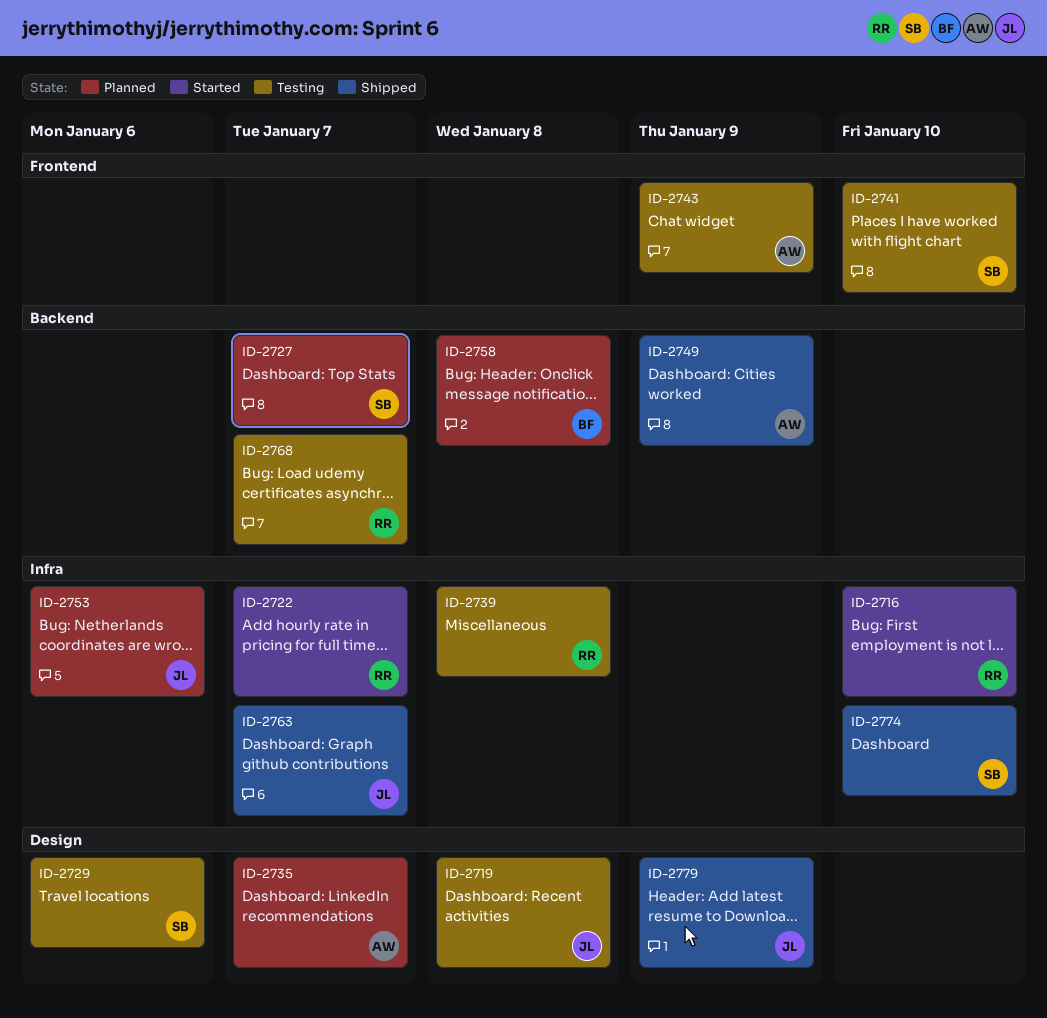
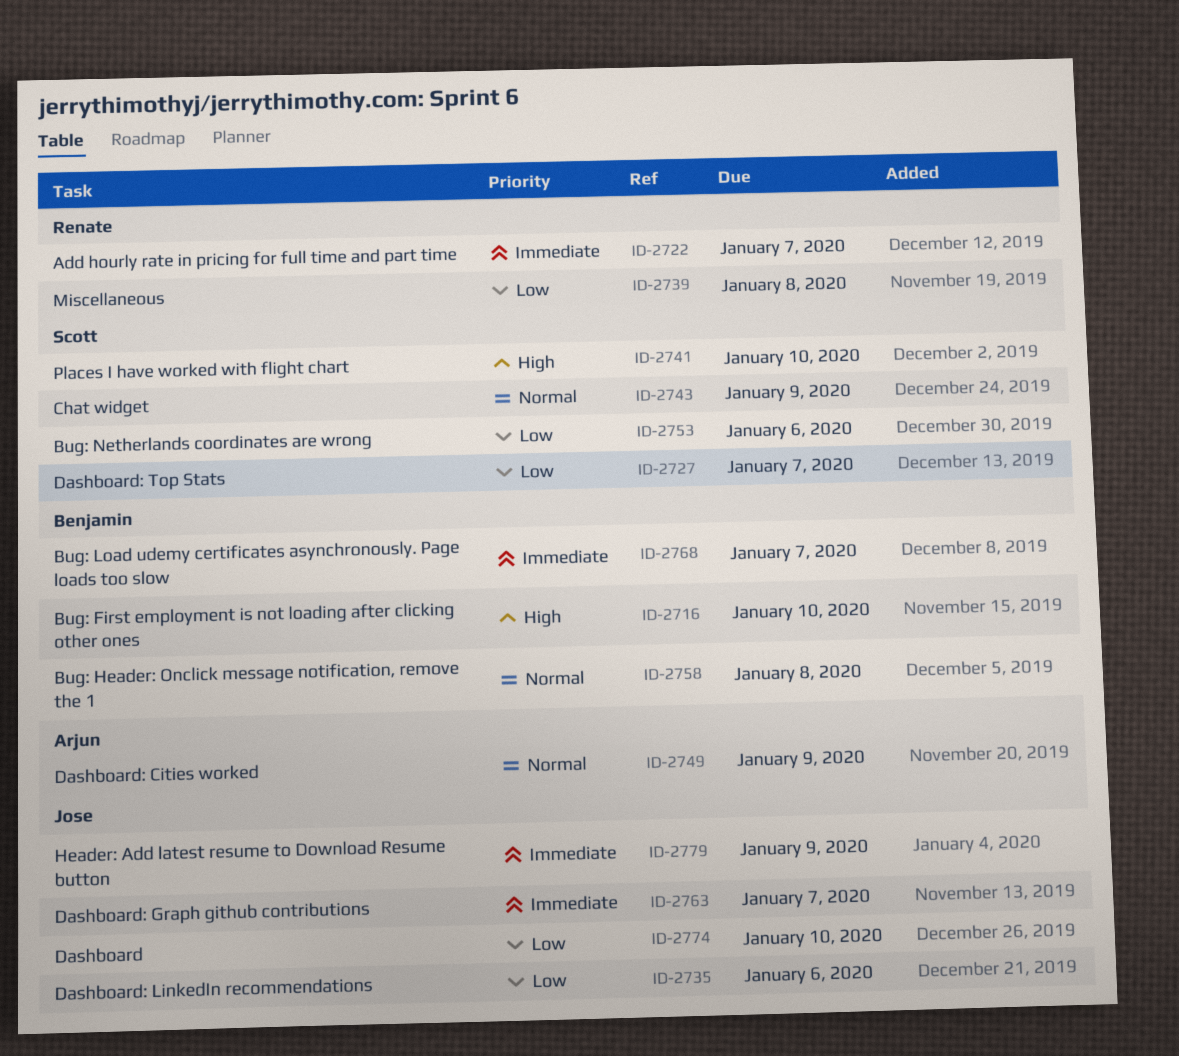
ID-2716, owner: Renate -> Benjamin
ID-2719: present -> none
ID-2729: present -> none
ID-2735, owner: Arjun -> Jose
ID-2735, due: Jan 7 -> Jan 6
ID-2743, owner: Arjun -> Scott
ID-2753, owner: Jose -> Scott
ID-2768, owner: Renate -> Benjamin
ID-2774, owner: Scott -> Jose

